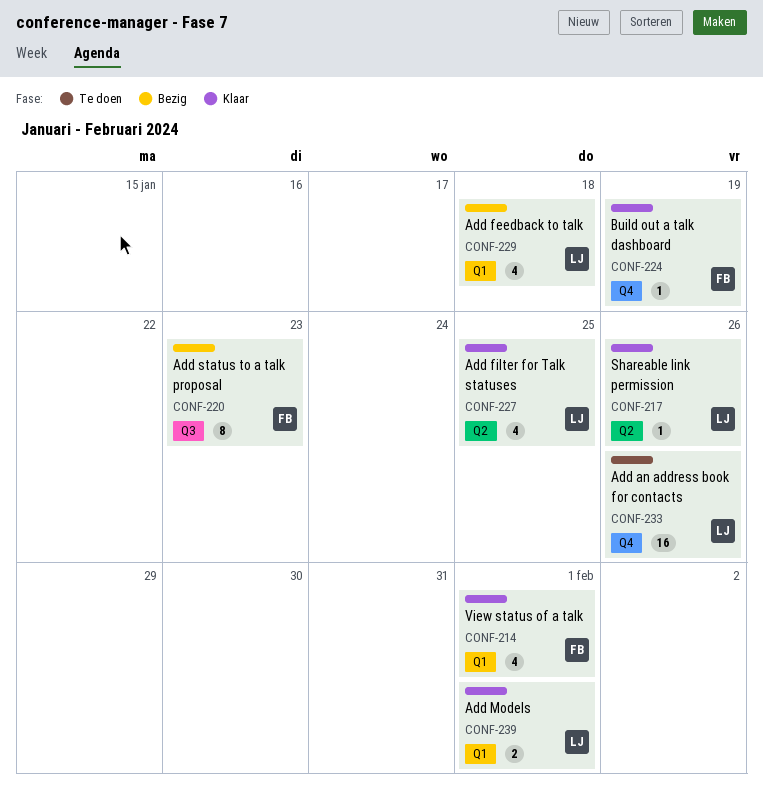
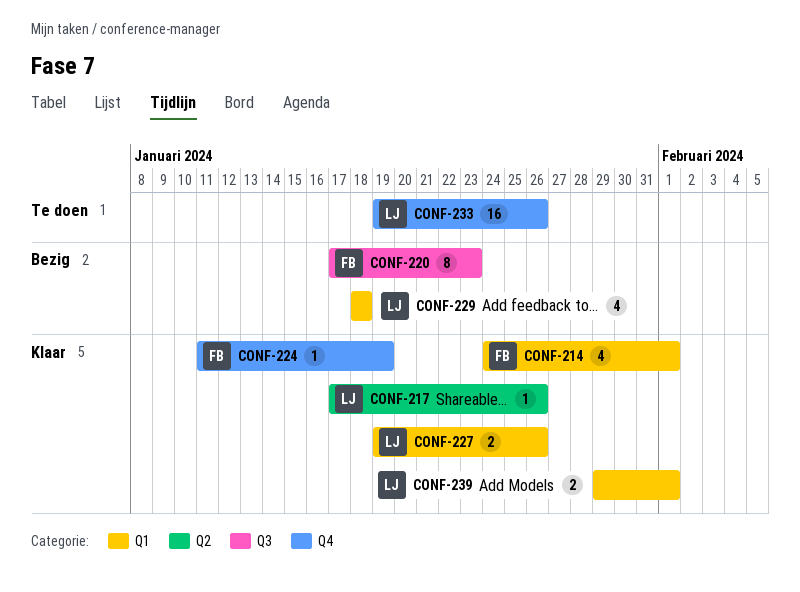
CONF-227, label: Q2 -> Q1
CONF-227, estimate: 4 -> 2
CONF-227, due: Jan 25 -> Jan 26

